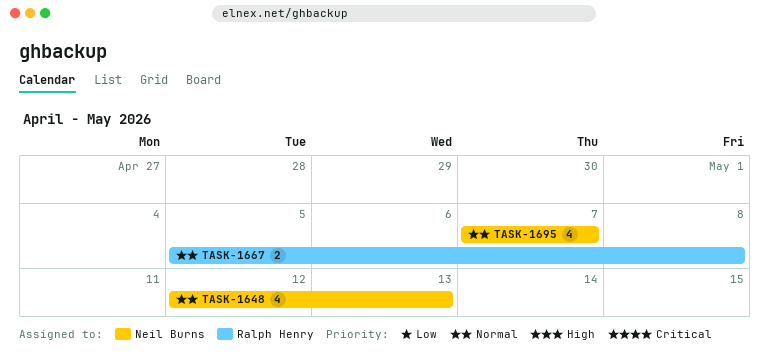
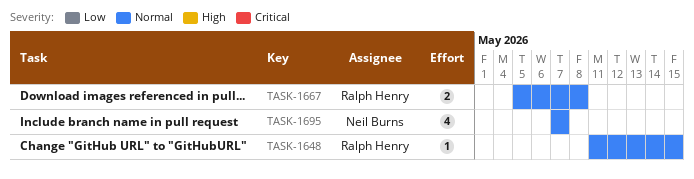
TASK-1648, owner: Neil Burns -> Ralph Henry
TASK-1648, estimate: 4 -> 1
TASK-1648, start: May 12 -> May 11
TASK-1648, due: May 13 -> May 15

